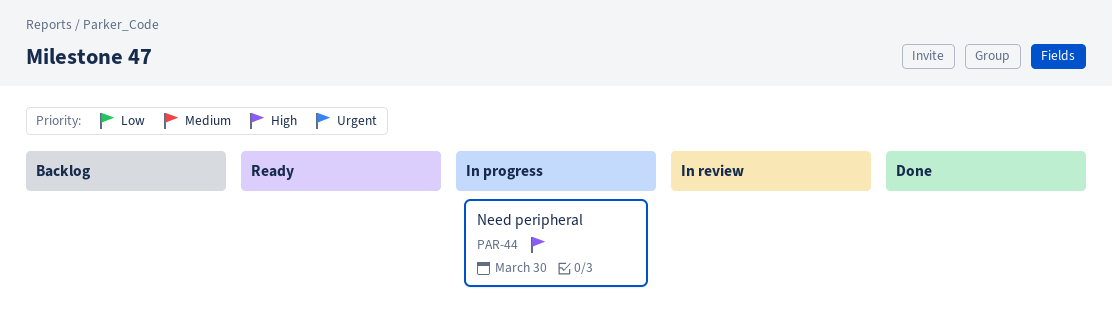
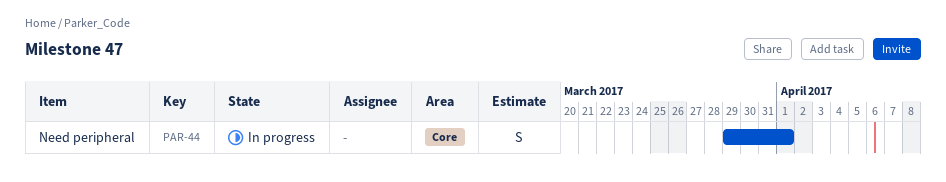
PAR-44, due: Mar 30 -> Apr 1

